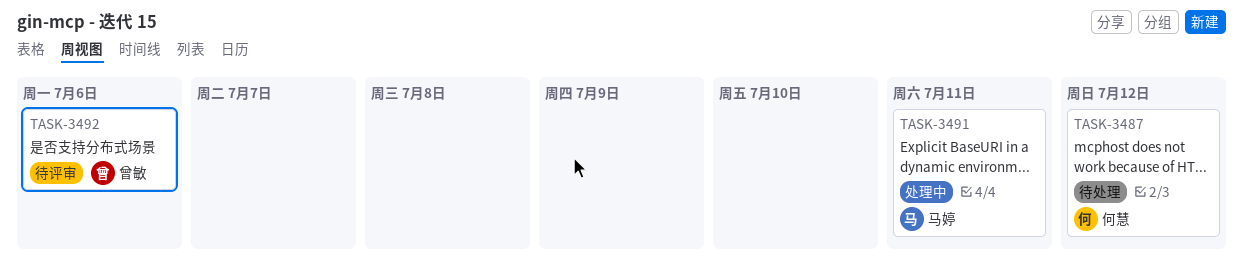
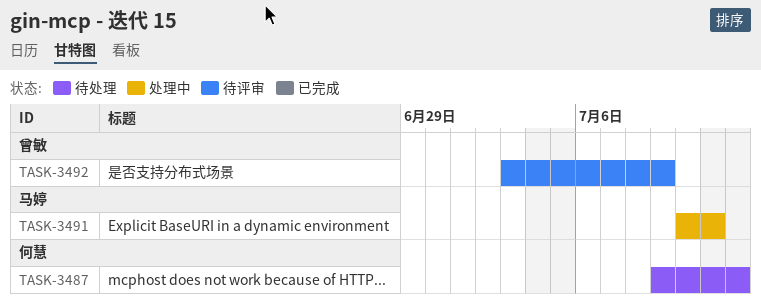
TASK-3492, due: Jul 6 -> Jul 9

